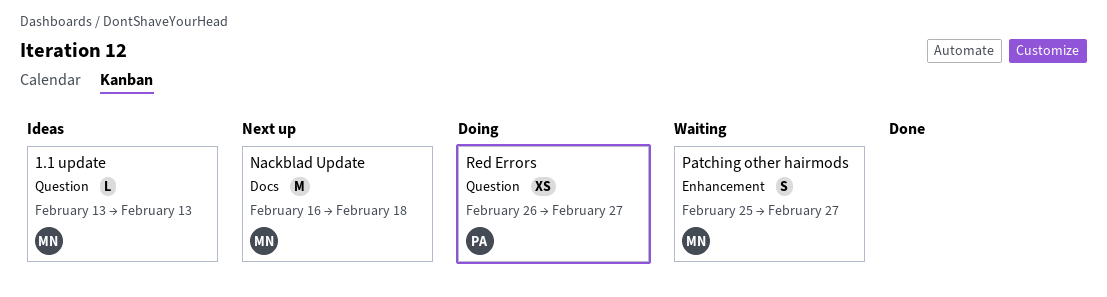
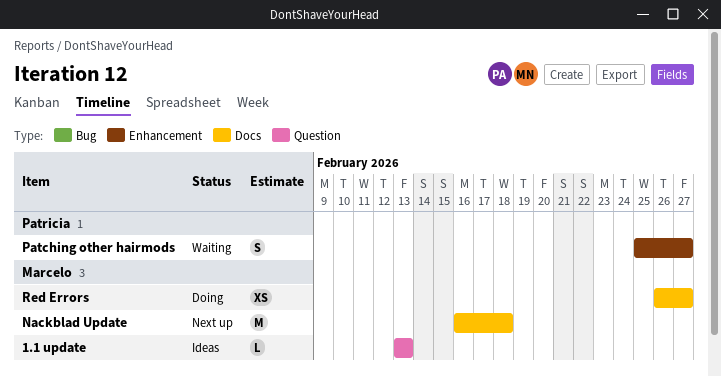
Patching other hairmods, owner: Marcelo -> Patricia
Red Errors, owner: Patricia -> Marcelo
Red Errors, label: Question -> Docs

